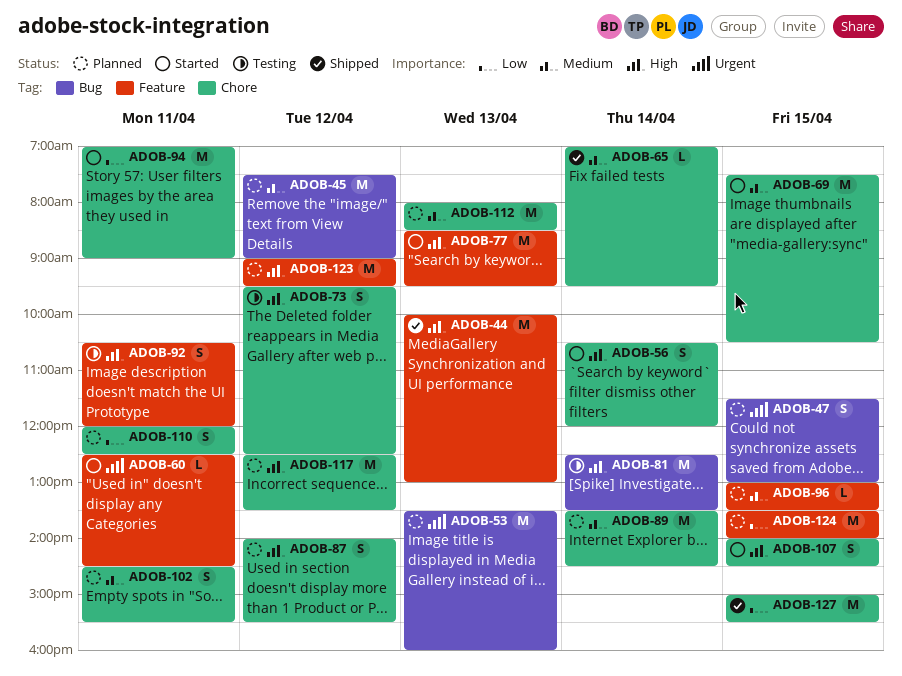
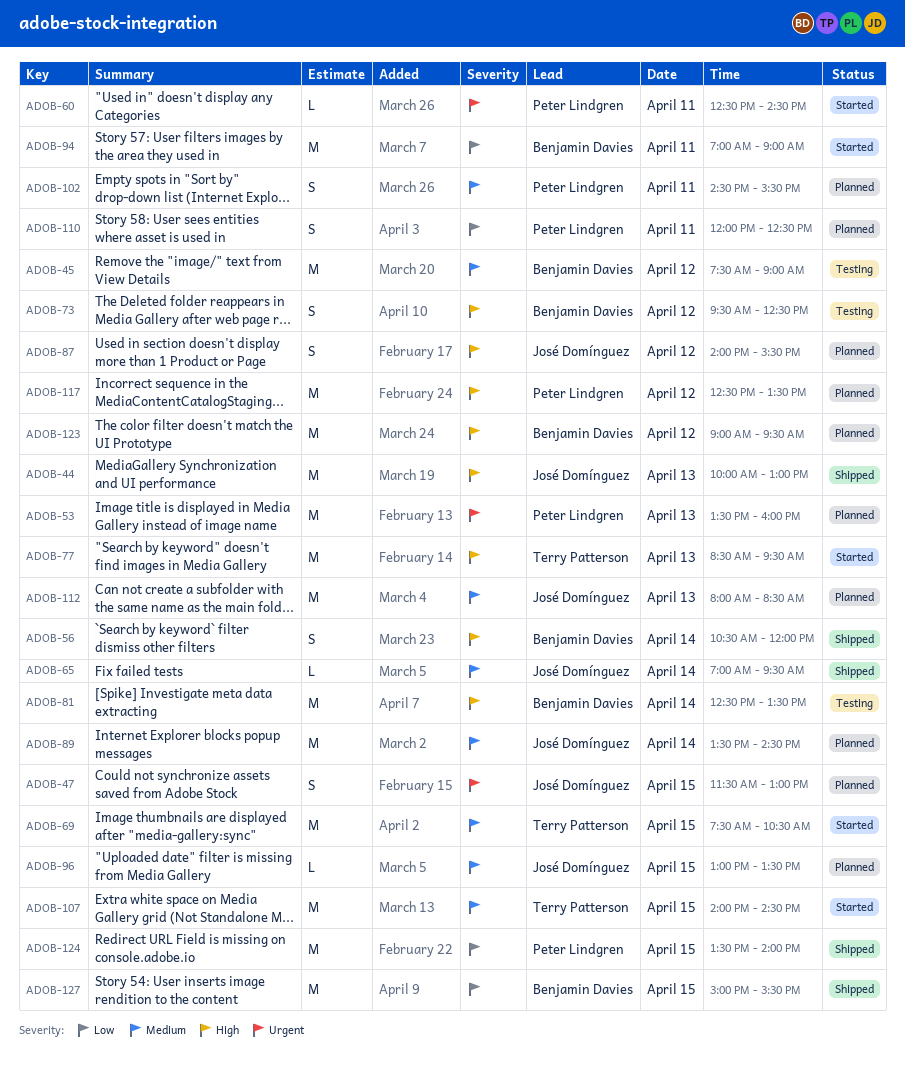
ADOB-45, status: Planned -> Testing
ADOB-56, status: Started -> Shipped
ADOB-92: present -> none
ADOB-107, priority: High -> Medium
ADOB-107, estimate: S -> M
ADOB-124, status: Planned -> Shipped

